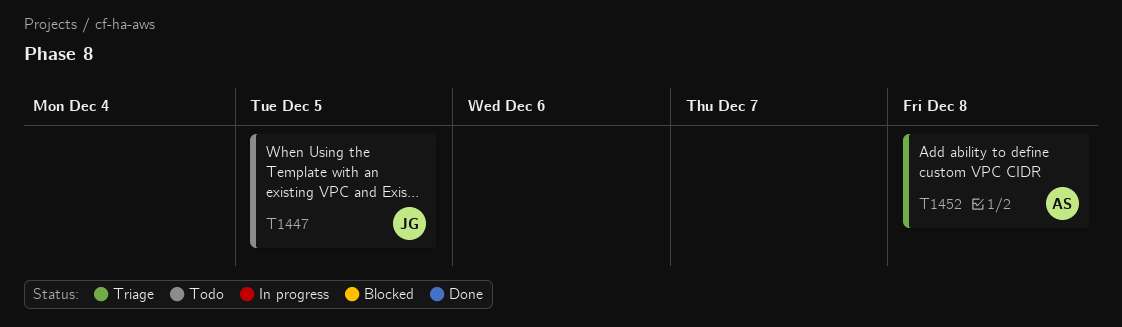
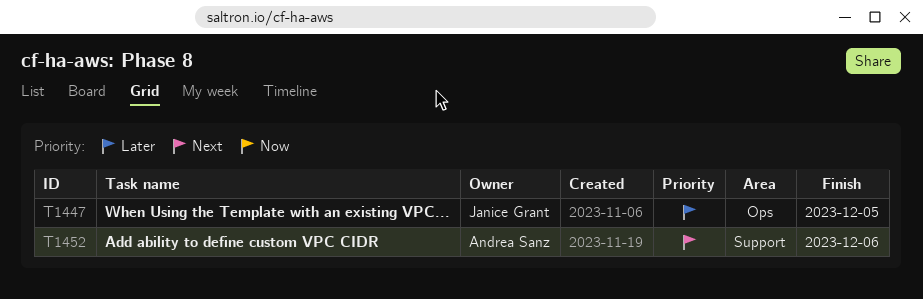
T1452, due: Dec 8 -> Dec 6

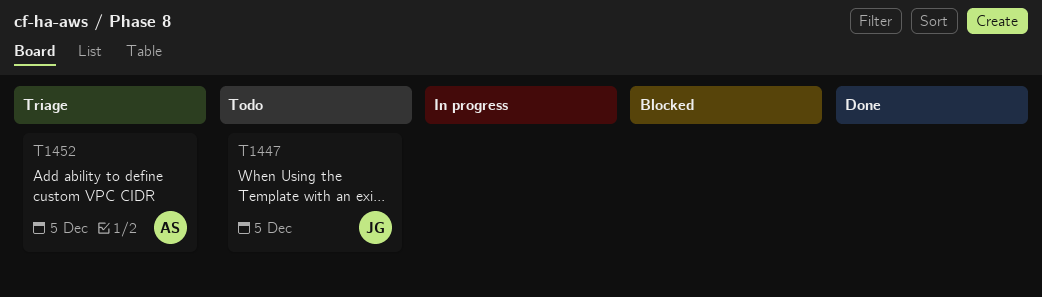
T1452, due: Dec 6 -> Dec 5

